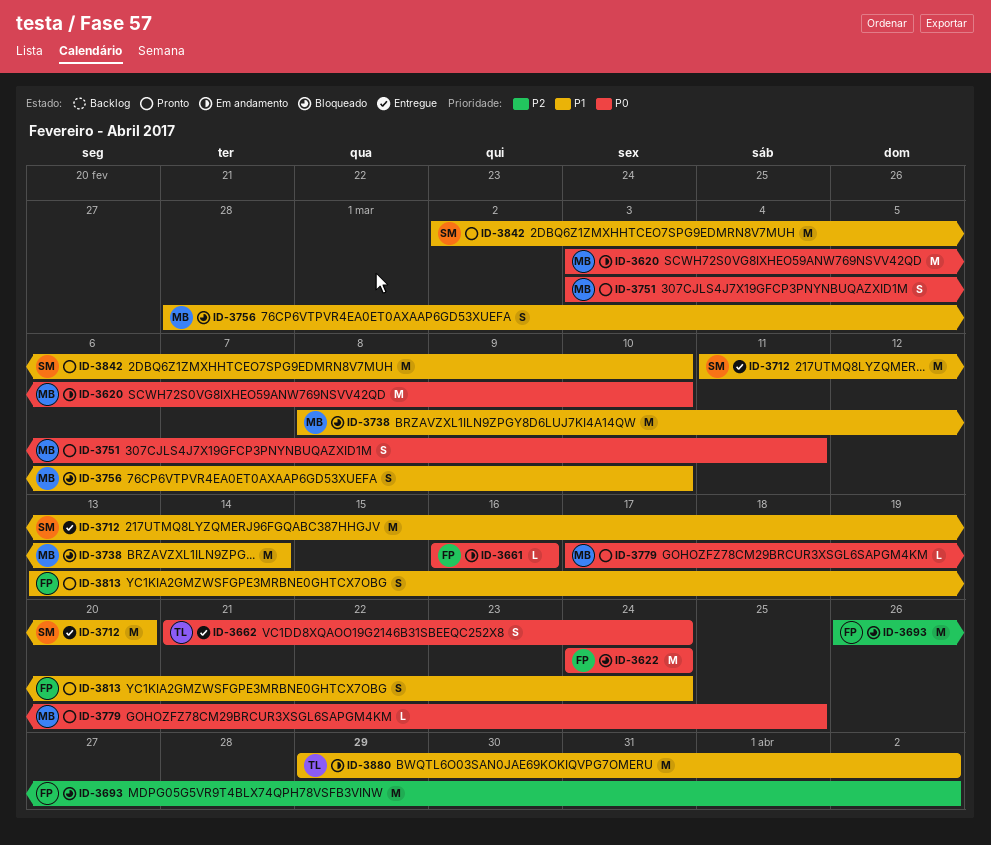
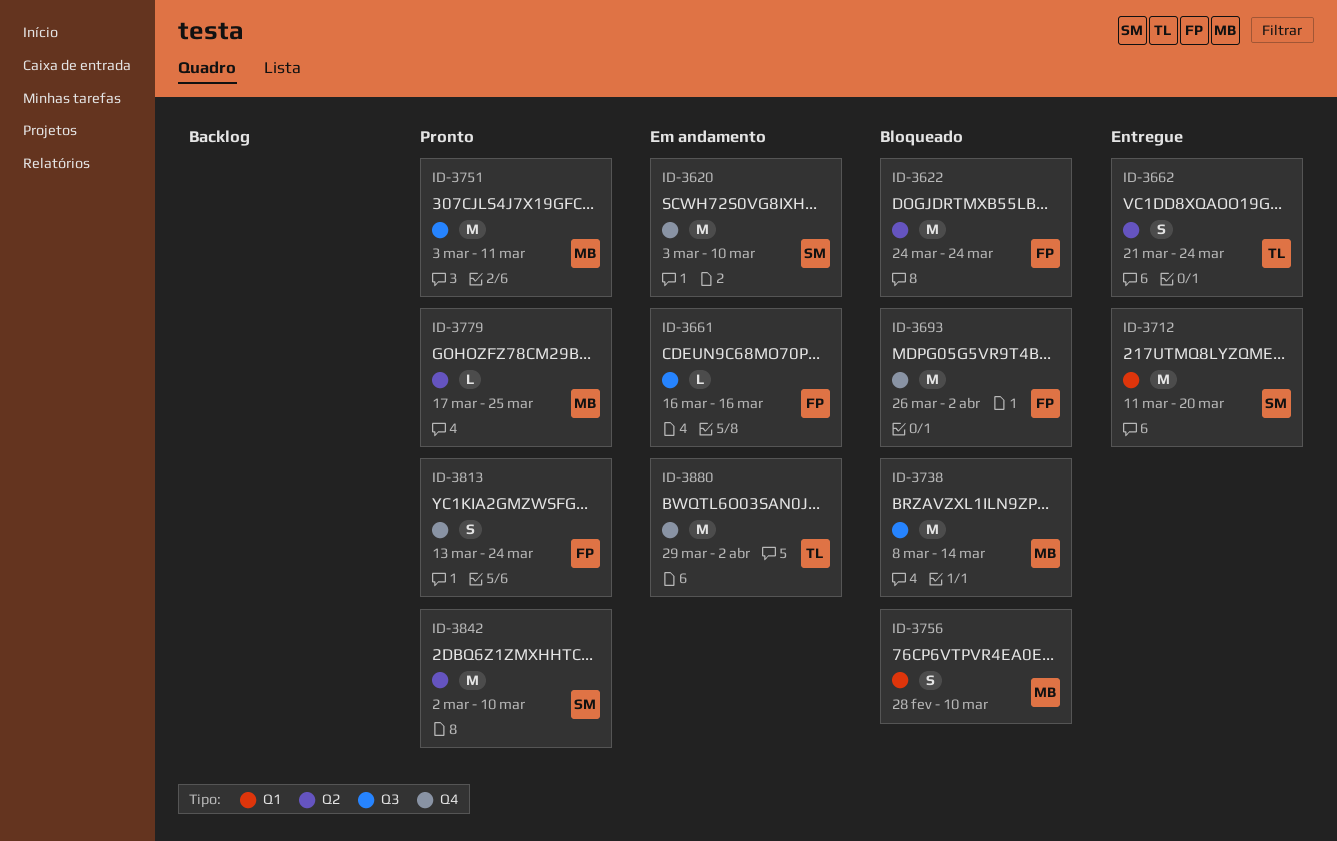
ID-3620, owner: MB -> SM
ID-3751, estimate: S -> M

